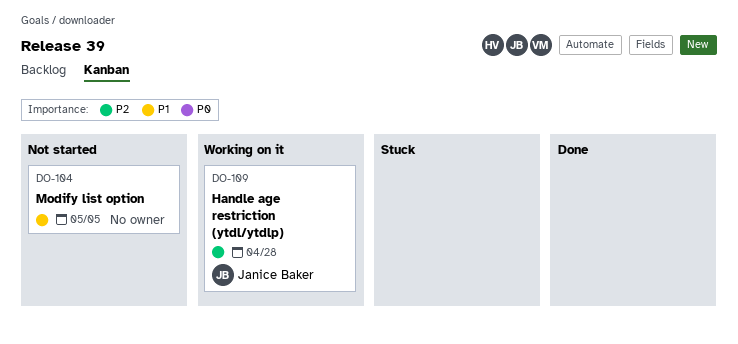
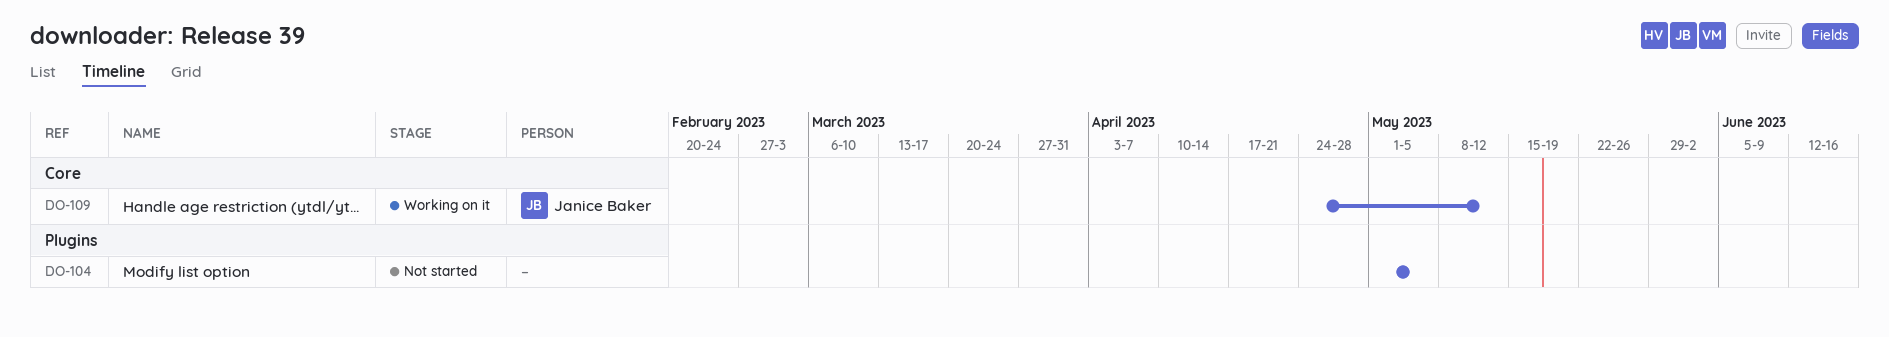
DO-109, due: Apr 28 -> May 12

